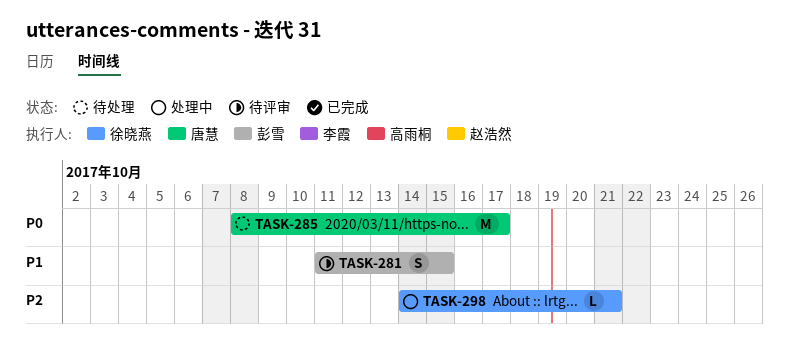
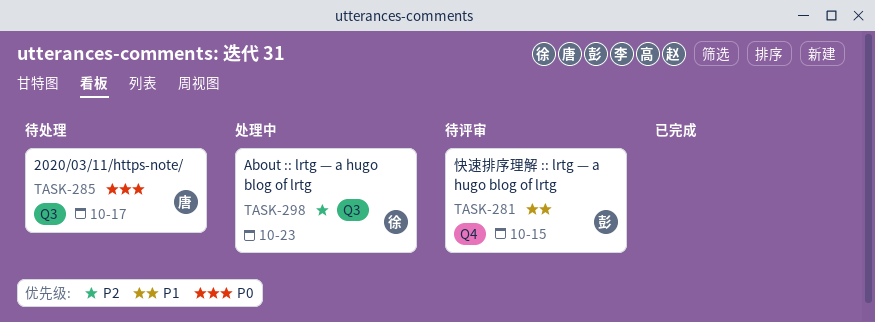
TASK-298, due: Oct 21 -> Oct 23

